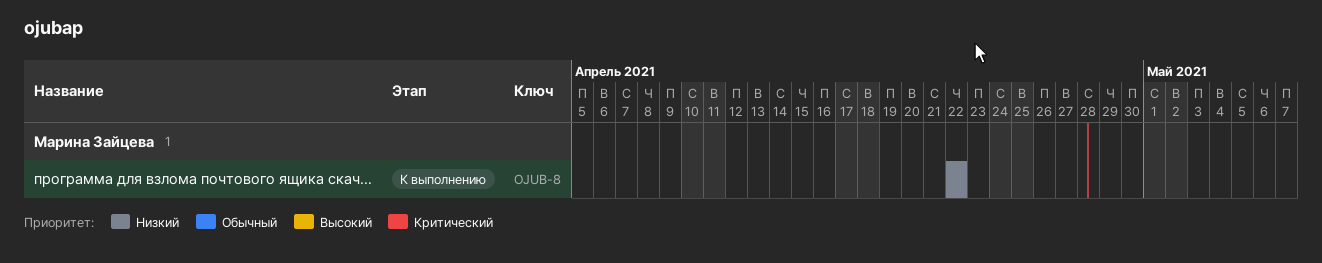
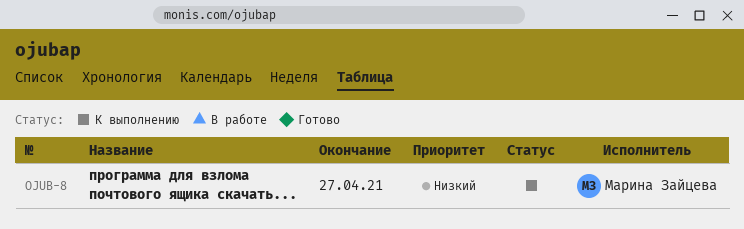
OJUB-8, due: Apr 22 -> Apr 27

